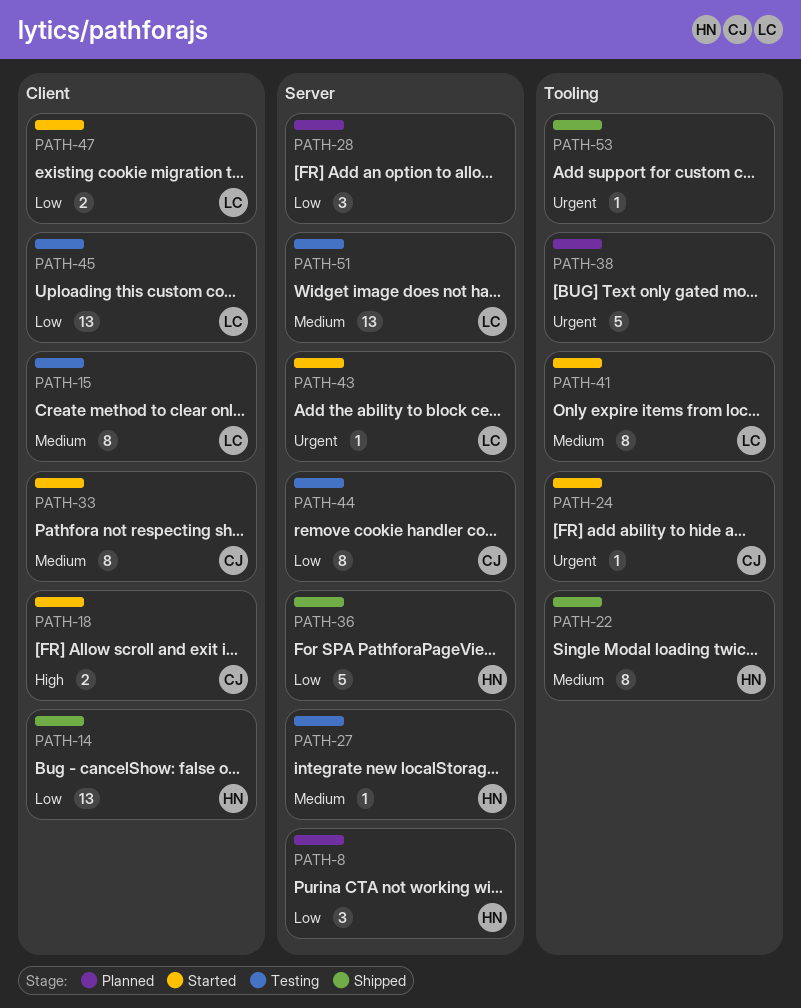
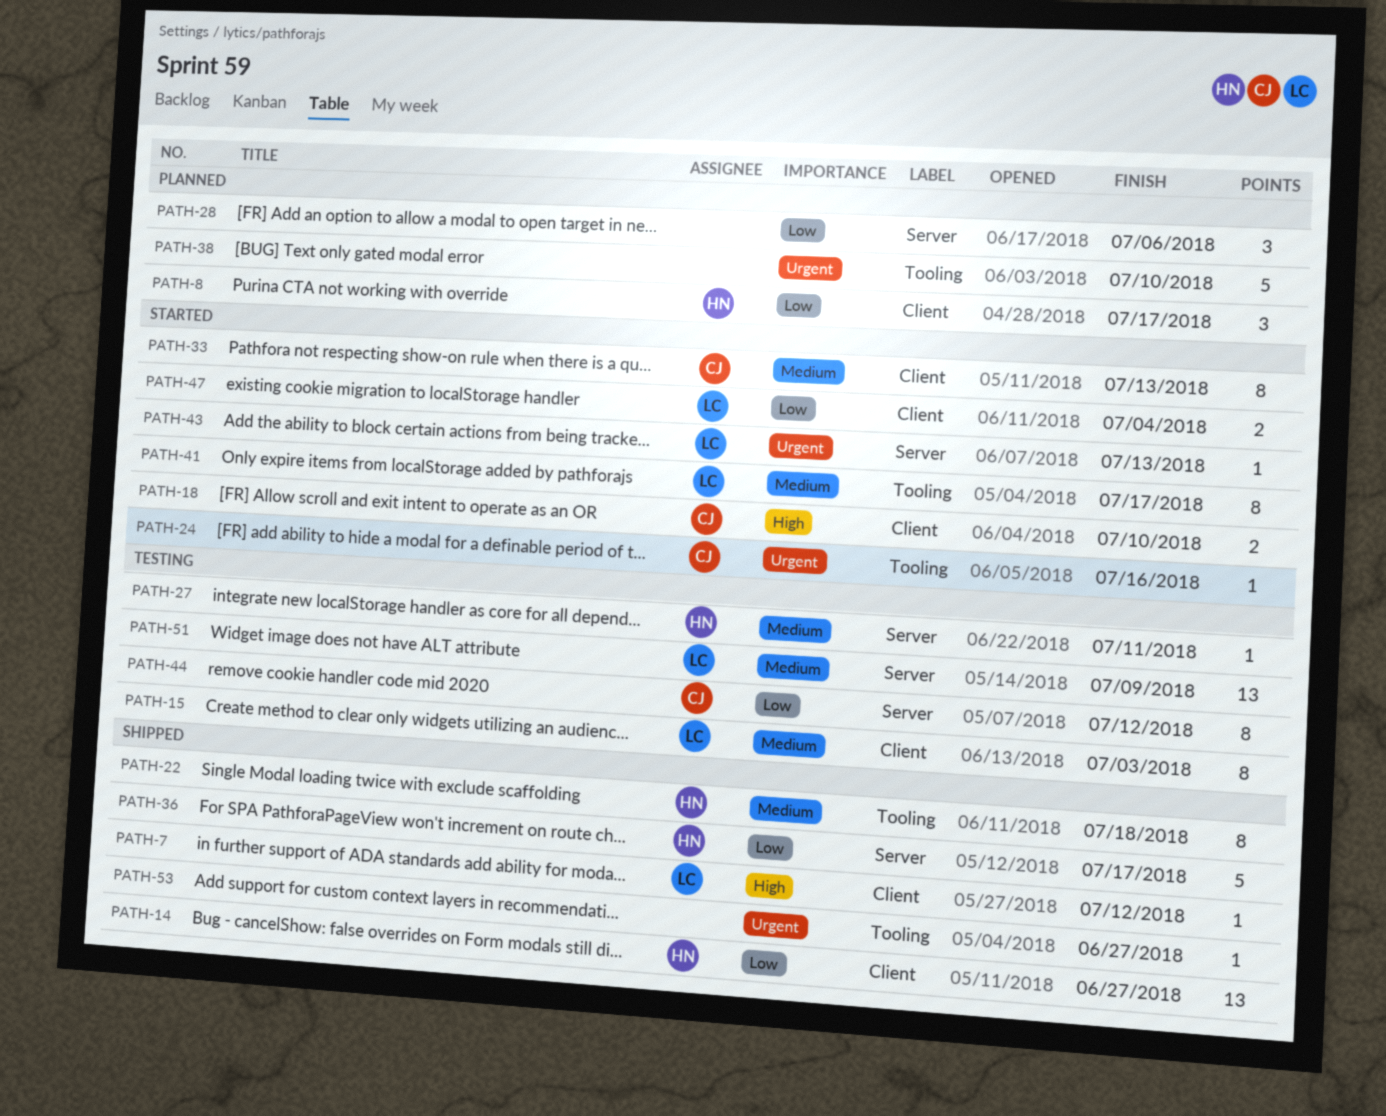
PATH-7: none -> present
PATH-8, label: Server -> Client
PATH-45: present -> none

